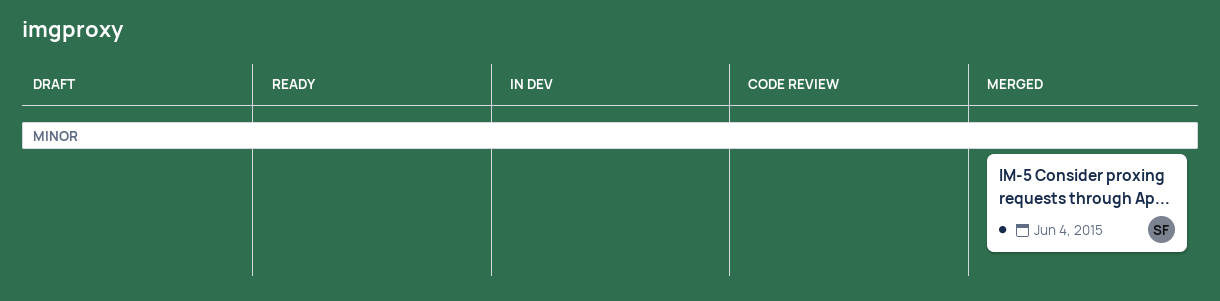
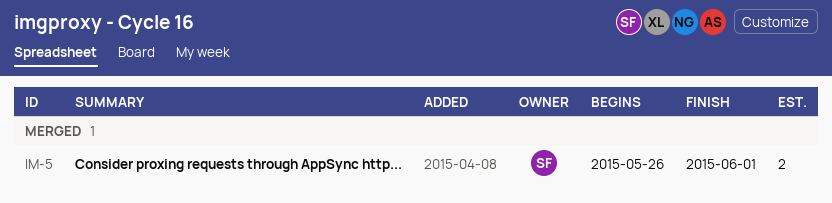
IM-5, estimate: 1 -> 2
IM-5, due: Jun 4 -> Jun 1

